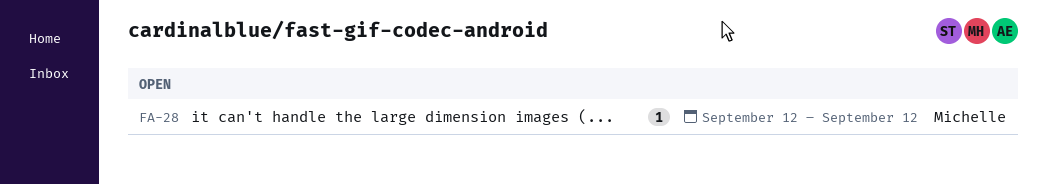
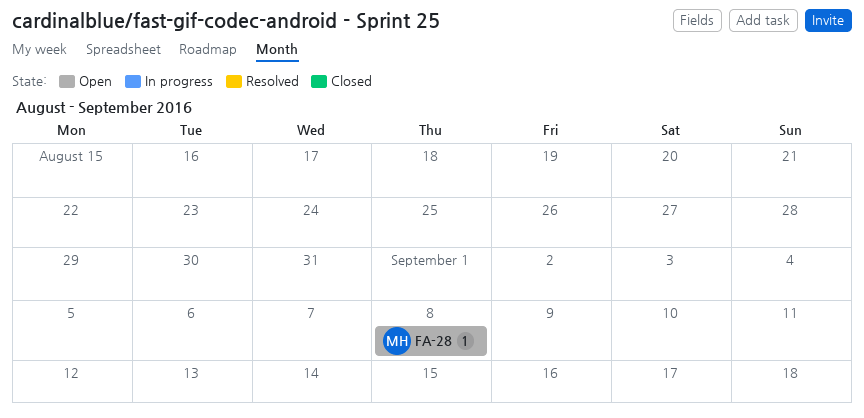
FA-28, start: Sep 12 -> Sep 8
FA-28, due: Sep 12 -> Sep 8

